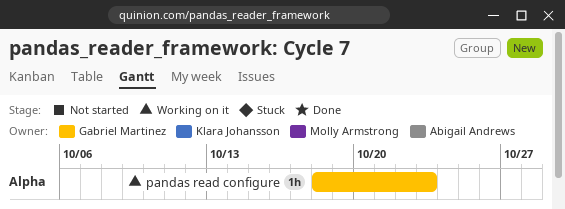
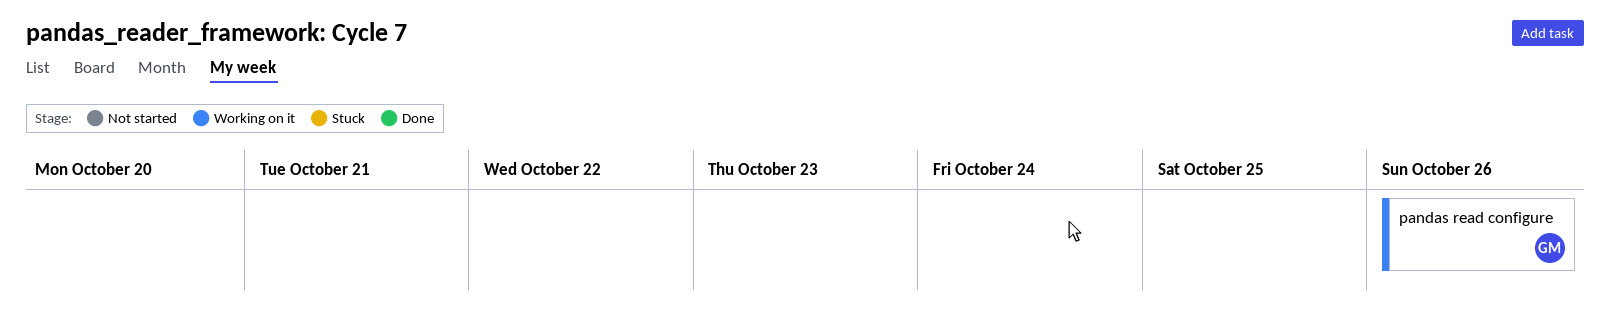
pandas read configure, due: Oct 23 -> Oct 26

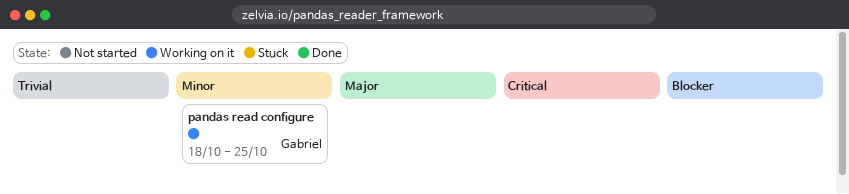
pandas read configure, due: Oct 26 -> Oct 25

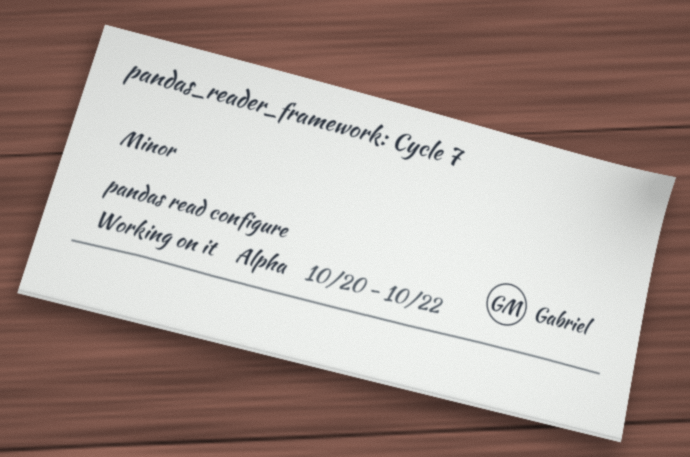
pandas read configure, start: Oct 18 -> Oct 20
pandas read configure, due: Oct 25 -> Oct 22

